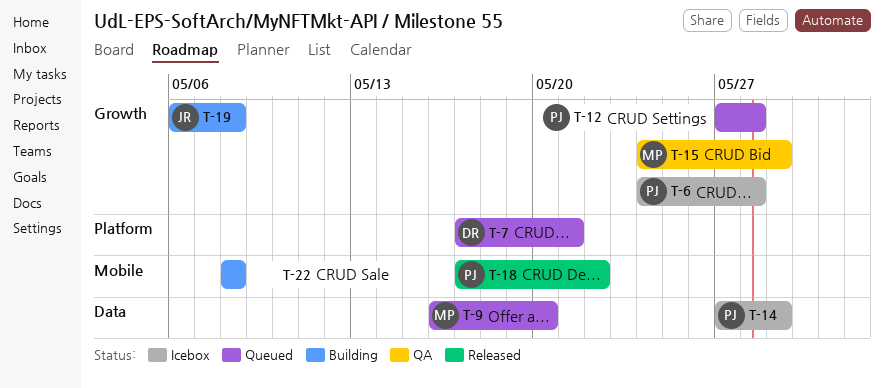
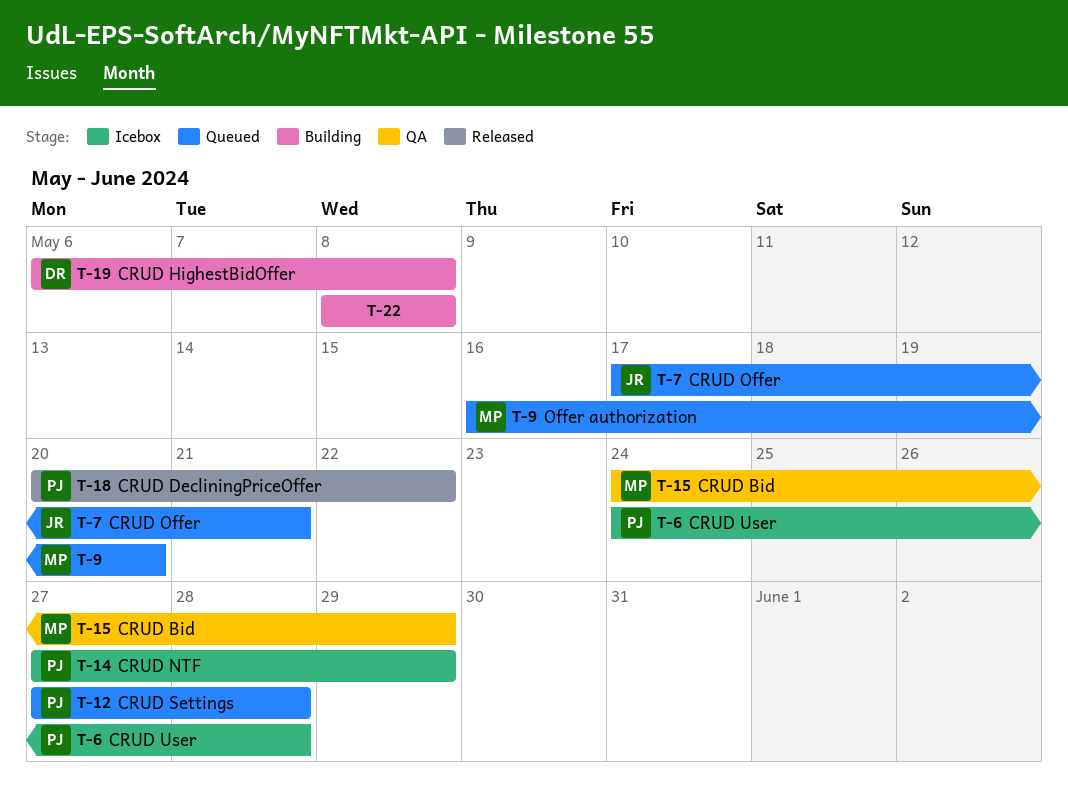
T-7, owner: DR -> JR
T-18, start: May 17 -> May 20
T-19, owner: JR -> DR

